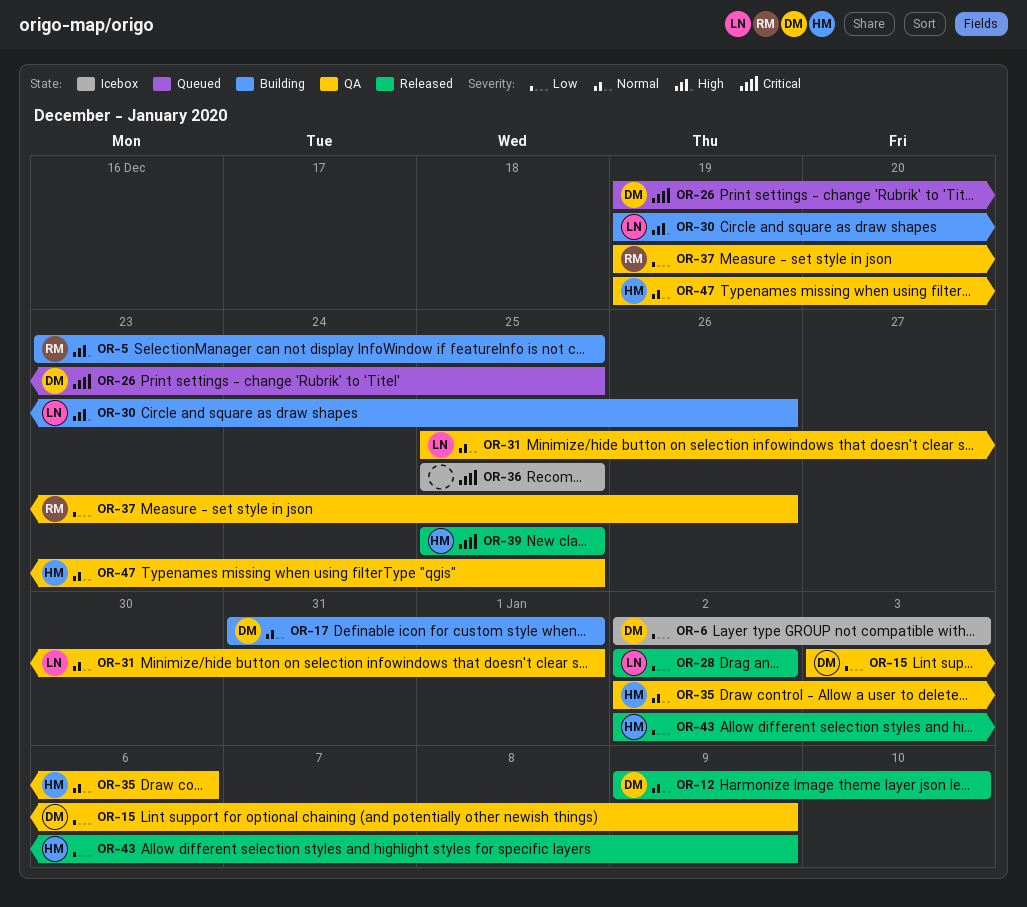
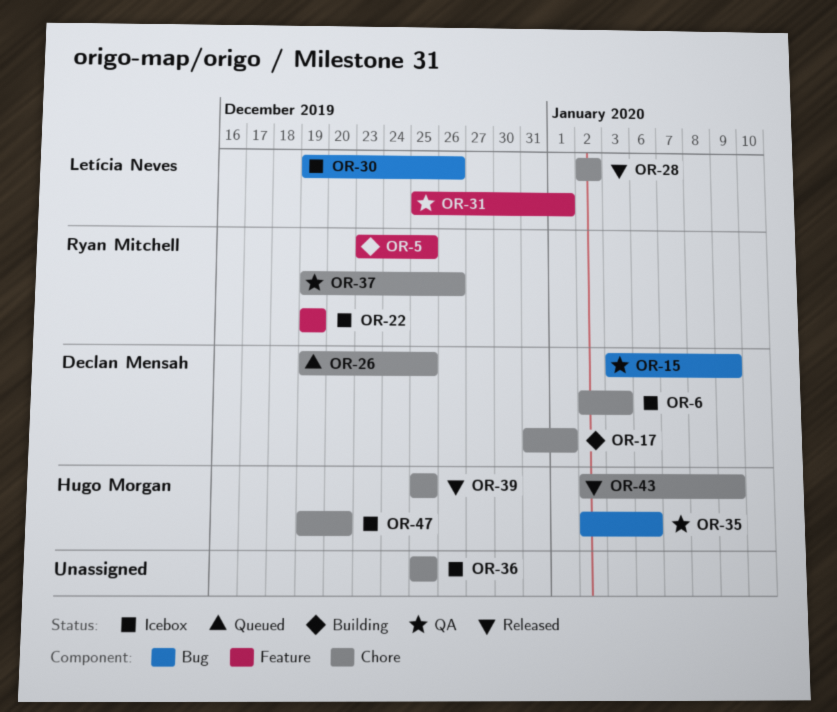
OR-12: present -> none
OR-22: none -> present
OR-30, status: Building -> Icebox
OR-47, status: QA -> Icebox
OR-47, due: Dec 25 -> Dec 20

